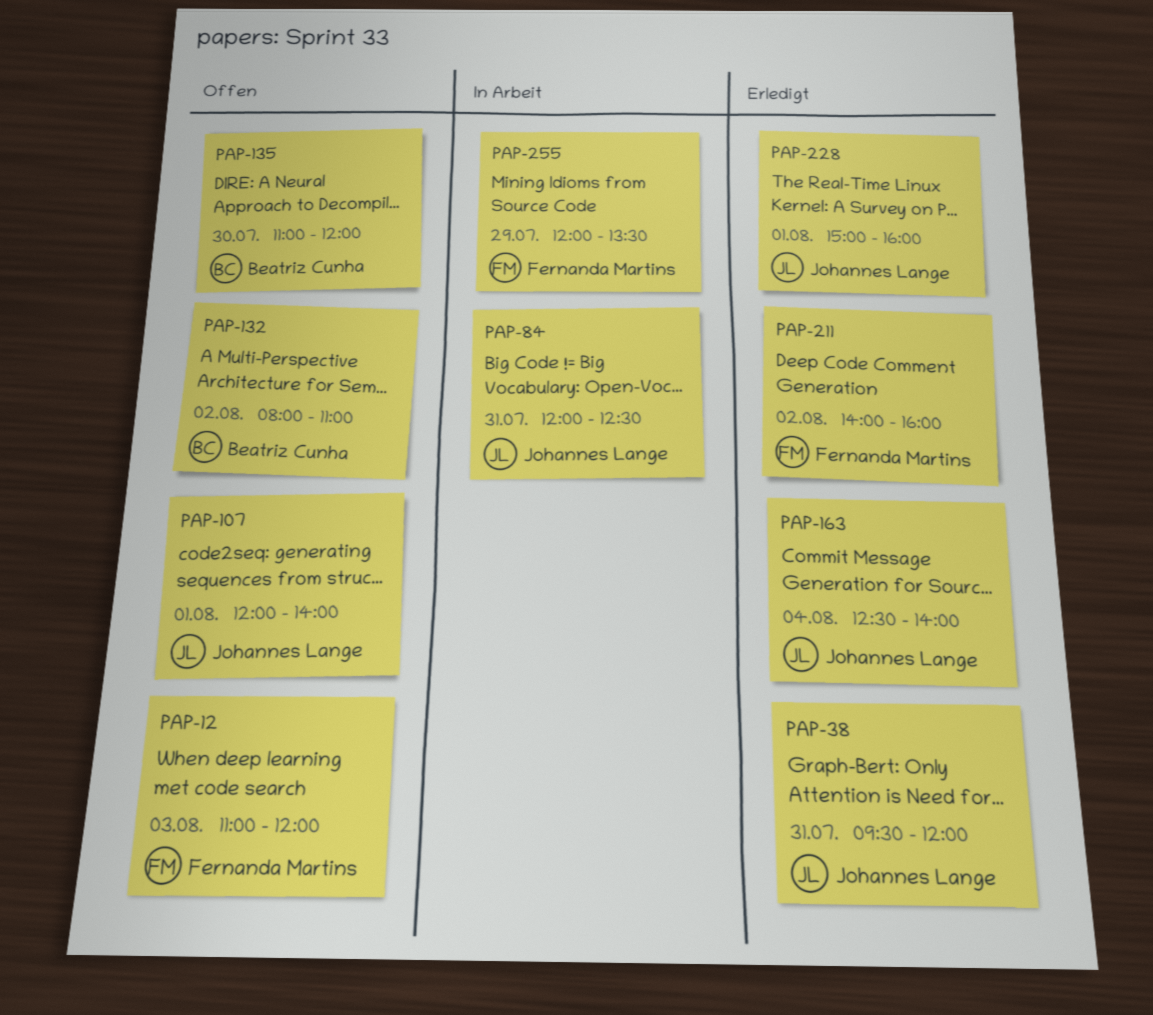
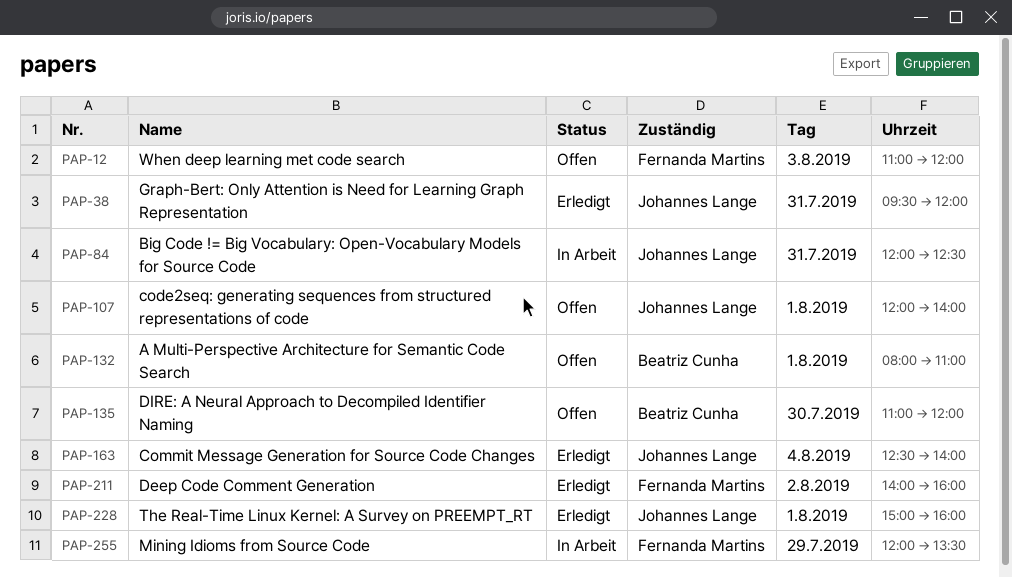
PAP-132, day: Aug 2 -> Aug 1

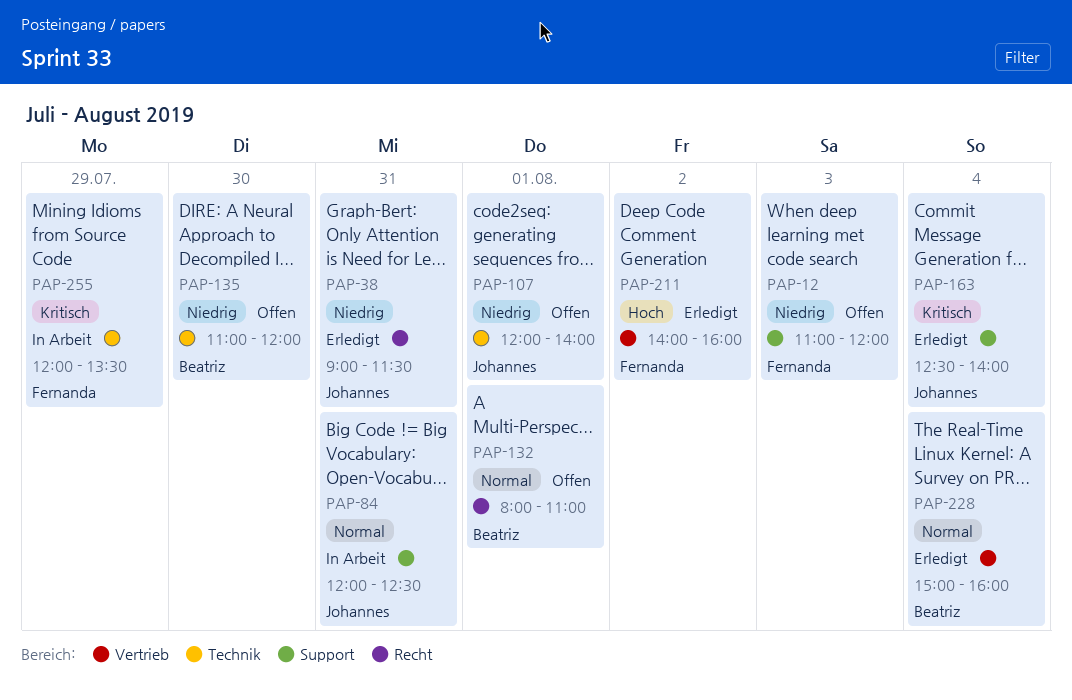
PAP-38, begins: 09:30 -> 09:00
PAP-38, ends: 12:00 -> 11:30
PAP-228, owner: Johannes Lange -> Beatriz Cunha
PAP-228, day: Aug 1 -> Aug 4

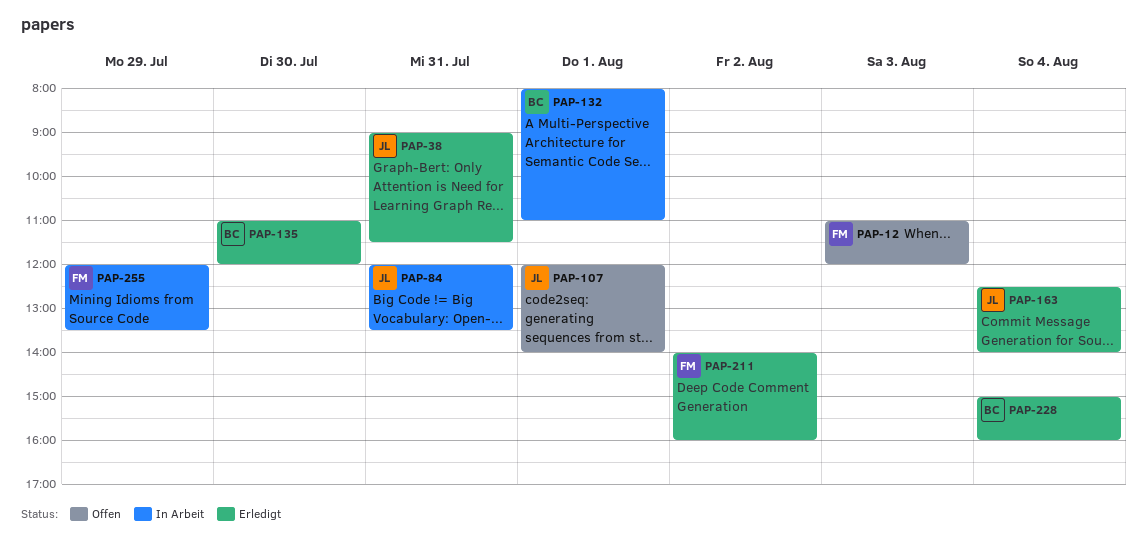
PAP-84, ends: 12:30 -> 13:30
PAP-132, status: Offen -> In Arbeit
PAP-135, status: Offen -> Erledigt

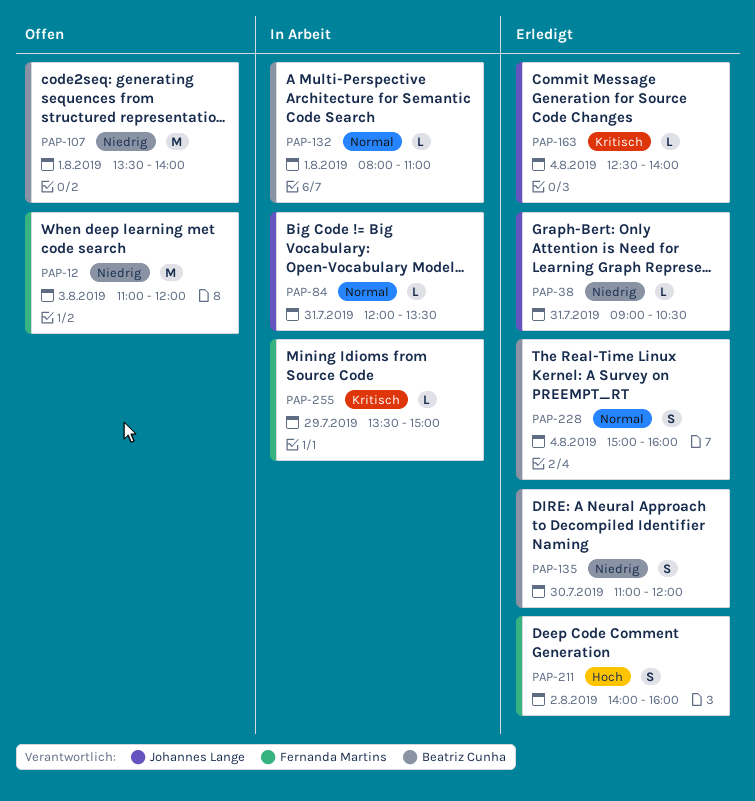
PAP-38, ends: 11:30 -> 10:30
PAP-107, owner: Johannes Lange -> Beatriz Cunha
PAP-107, begins: 12:00 -> 13:30
PAP-255, begins: 12:00 -> 13:30
PAP-255, ends: 13:30 -> 15:00

